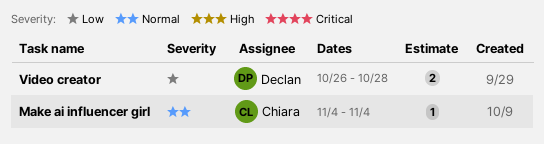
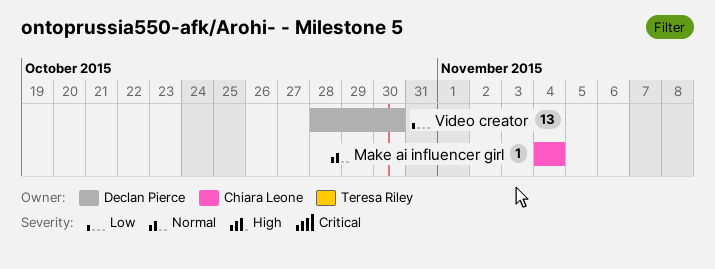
Video creator, estimate: 2 -> 13
Video creator, start: Oct 26 -> Oct 28
Video creator, due: Oct 28 -> Oct 30

